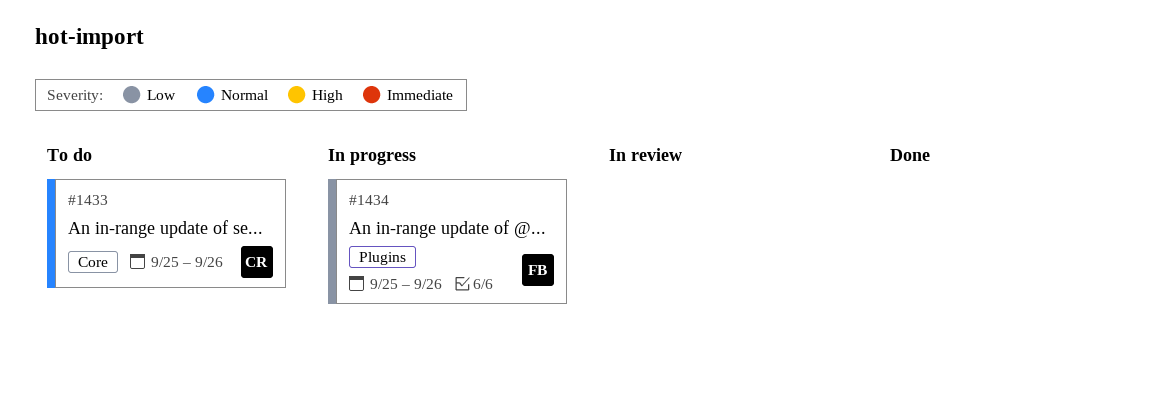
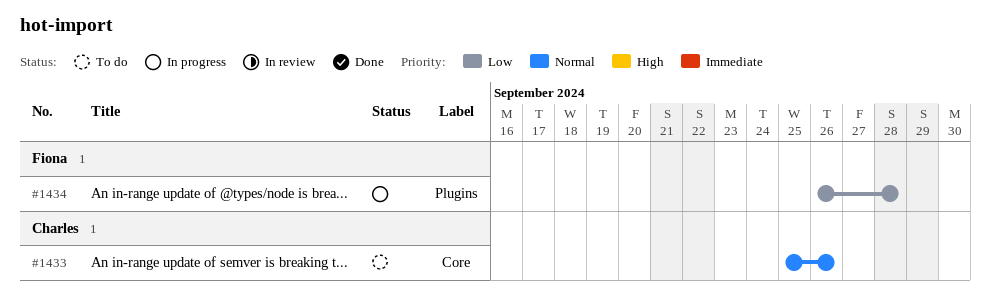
#1434, start: Sep 25 -> Sep 26
#1434, due: Sep 26 -> Sep 28

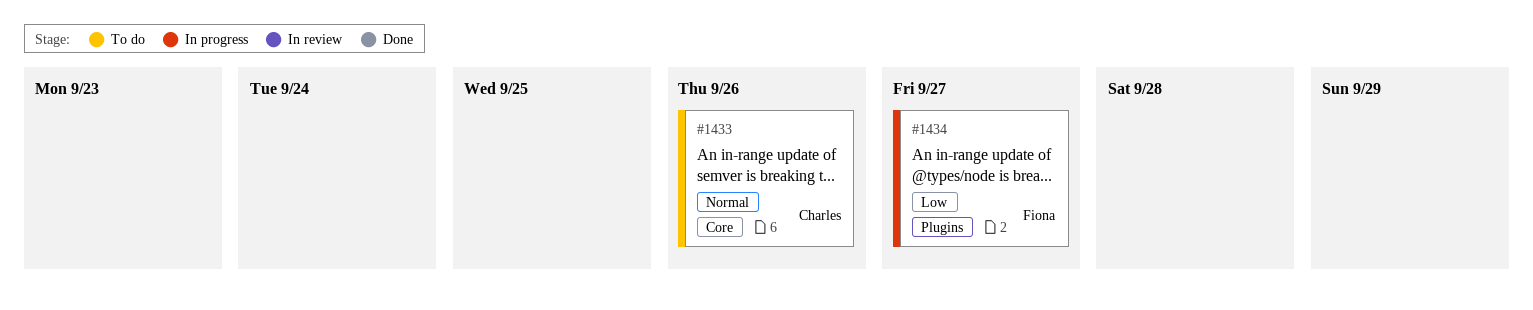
#1434, due: Sep 28 -> Sep 27

